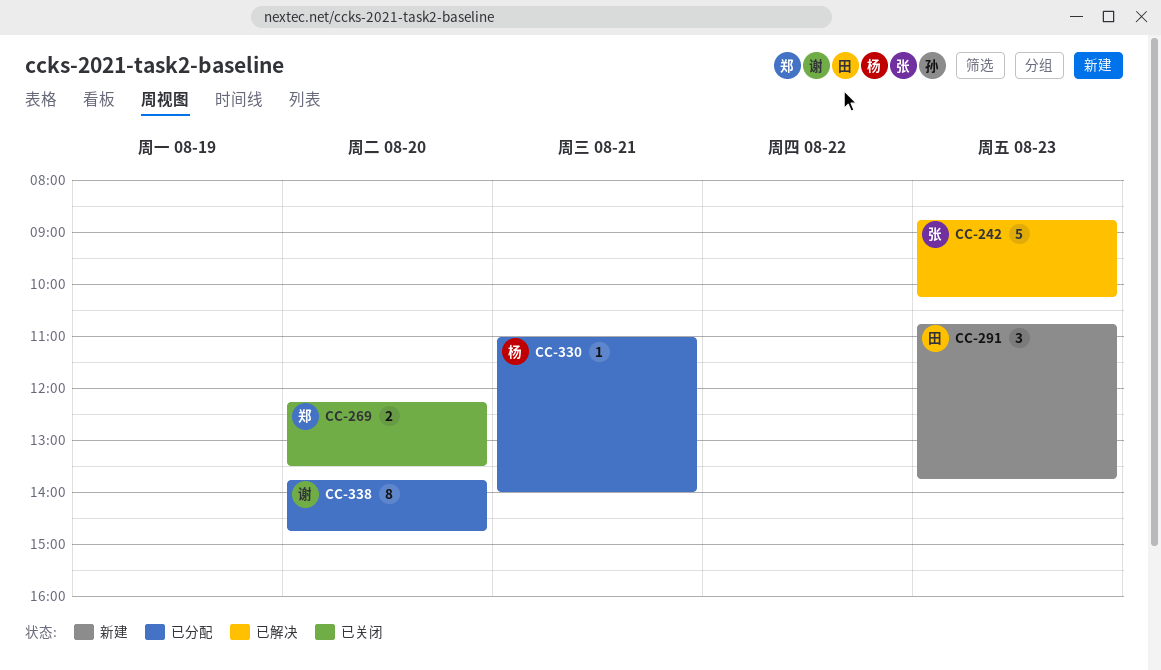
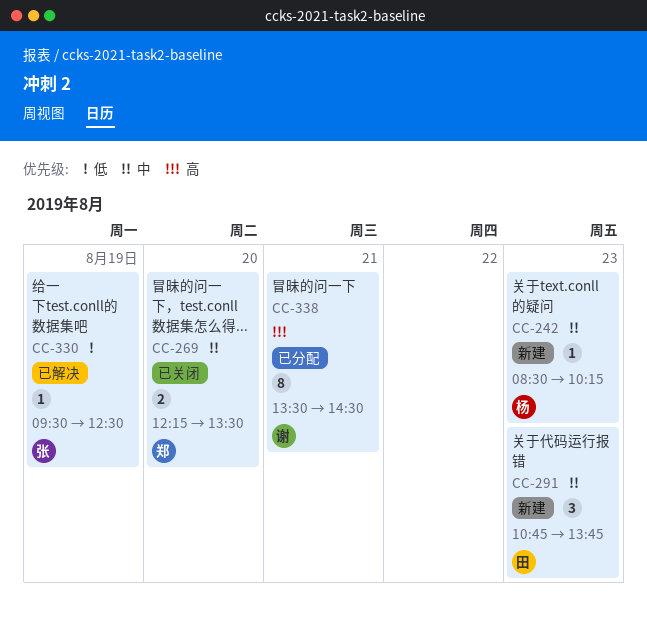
CC-242, status: 已解决 -> 新建
CC-242, owner: 张 -> 杨
CC-242, estimate: 5 -> 1
CC-242, begins: 08:45 -> 08:30
CC-330, status: 已分配 -> 已解决
CC-330, owner: 杨 -> 张
CC-330, day: Aug 21 -> Aug 19
CC-330, begins: 11:00 -> 09:30
CC-330, ends: 14:00 -> 12:30
CC-338, day: Aug 20 -> Aug 21
CC-338, begins: 13:45 -> 13:30
CC-338, ends: 14:45 -> 14:30

